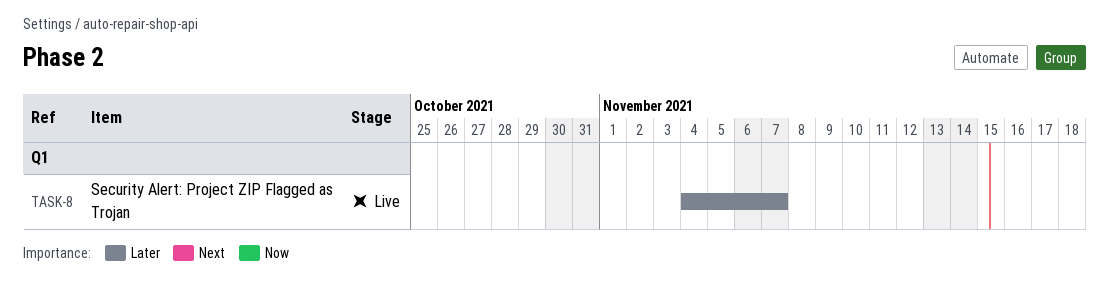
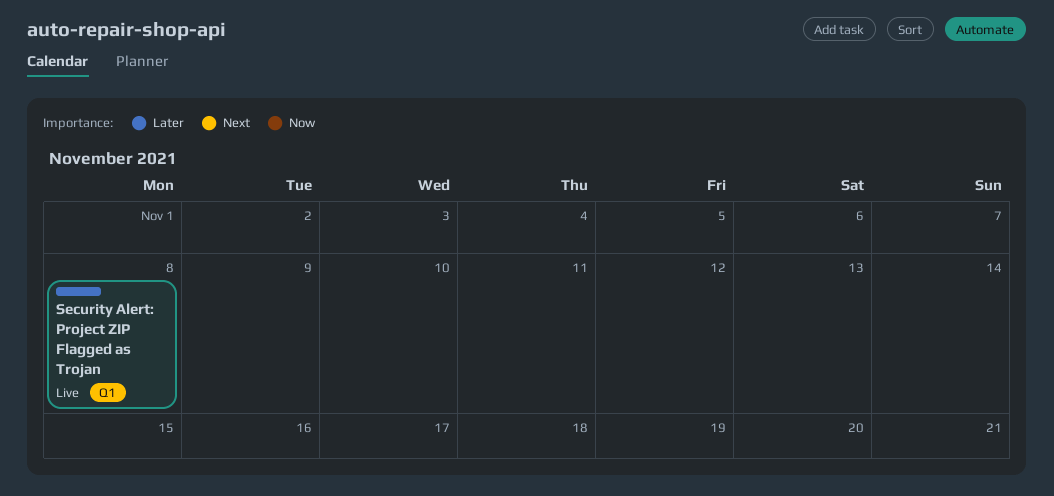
Security Alert: Project ZIP Flagged as Trojan, due: Nov 7 -> Nov 8

